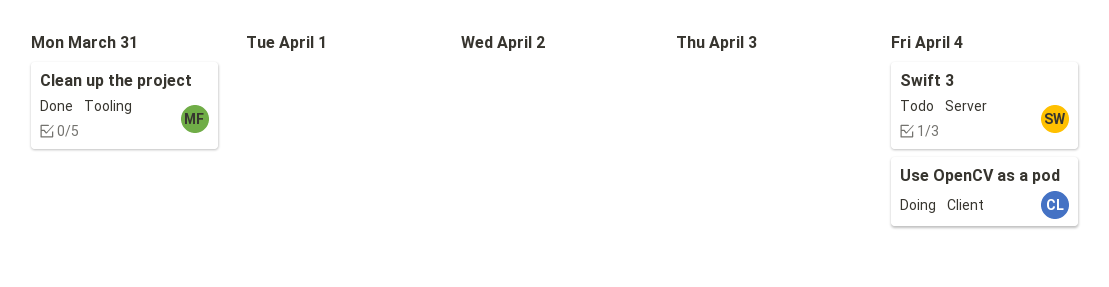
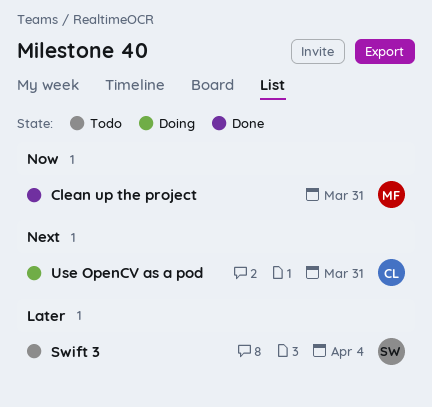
Use OpenCV as a pod, due: Apr 4 -> Mar 31

